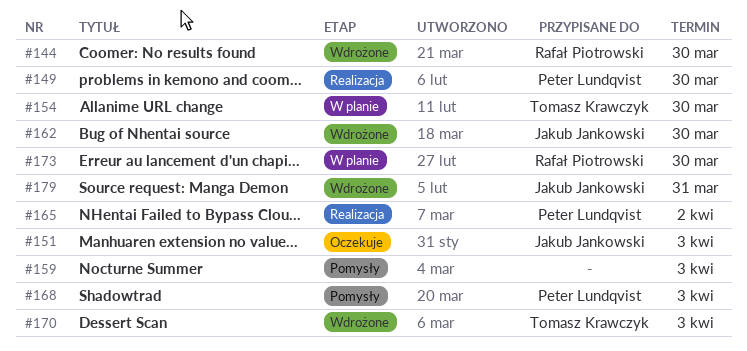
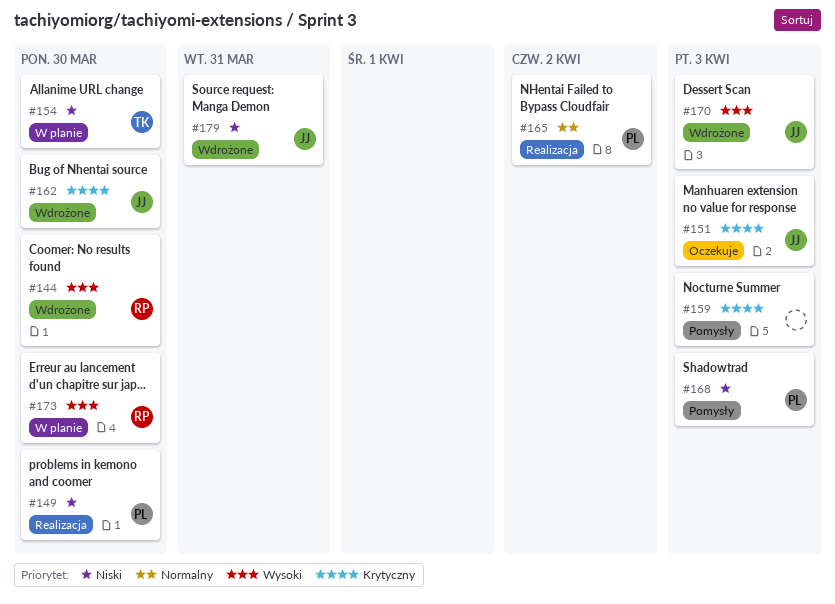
#170, owner: Tomasz Krawczyk -> Jakub Jankowski

